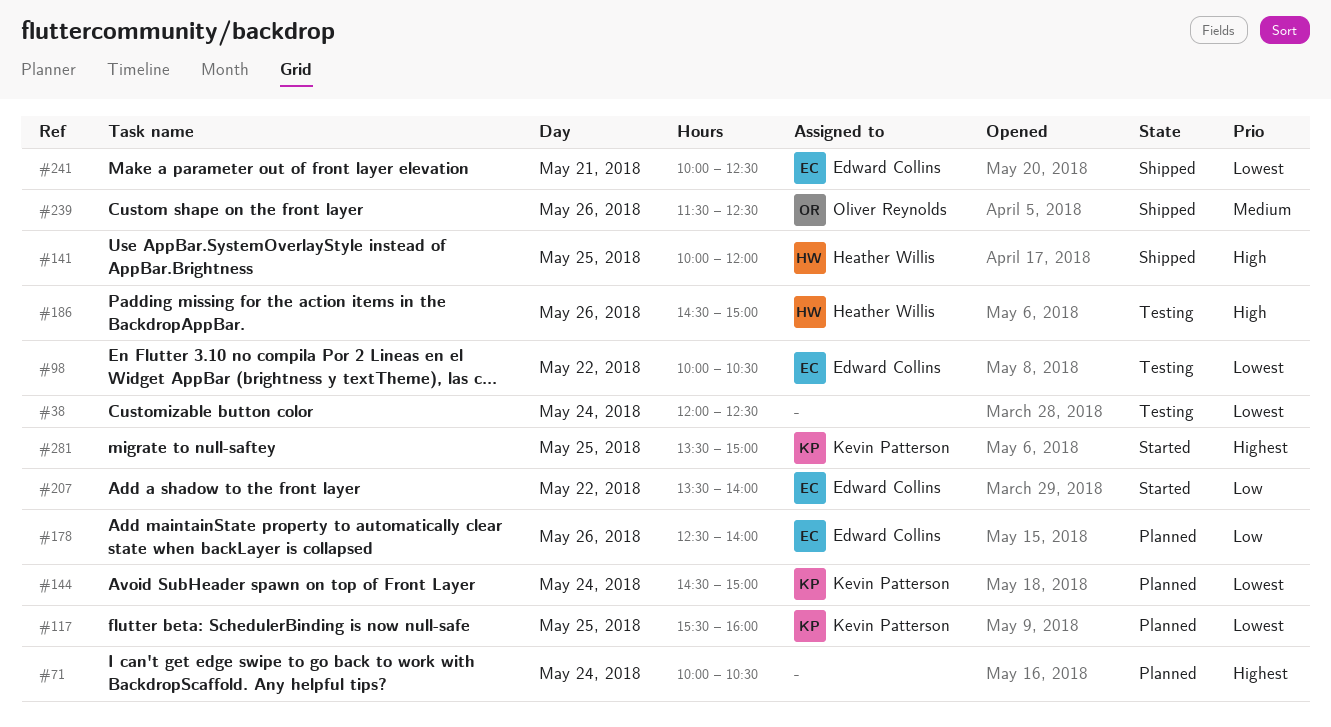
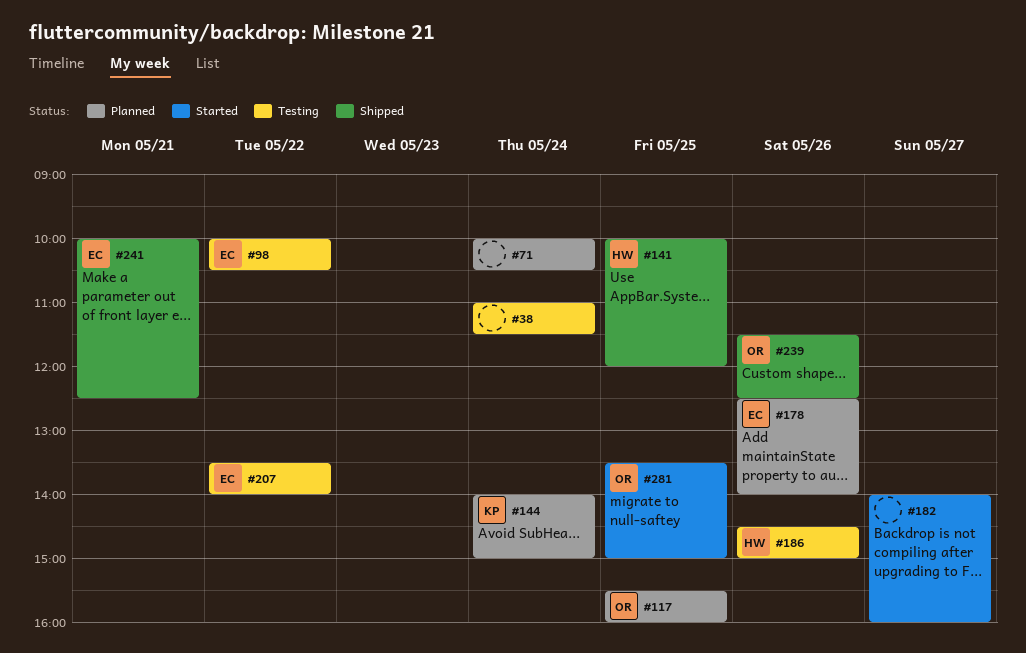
#38, begins: 12:00 -> 11:00
#38, ends: 12:30 -> 11:30
#117, owner: Kevin Patterson -> Oliver Reynolds
#144, begins: 14:30 -> 14:00
#182: none -> present
#207, status: Started -> Testing
#281, owner: Kevin Patterson -> Oliver Reynolds

